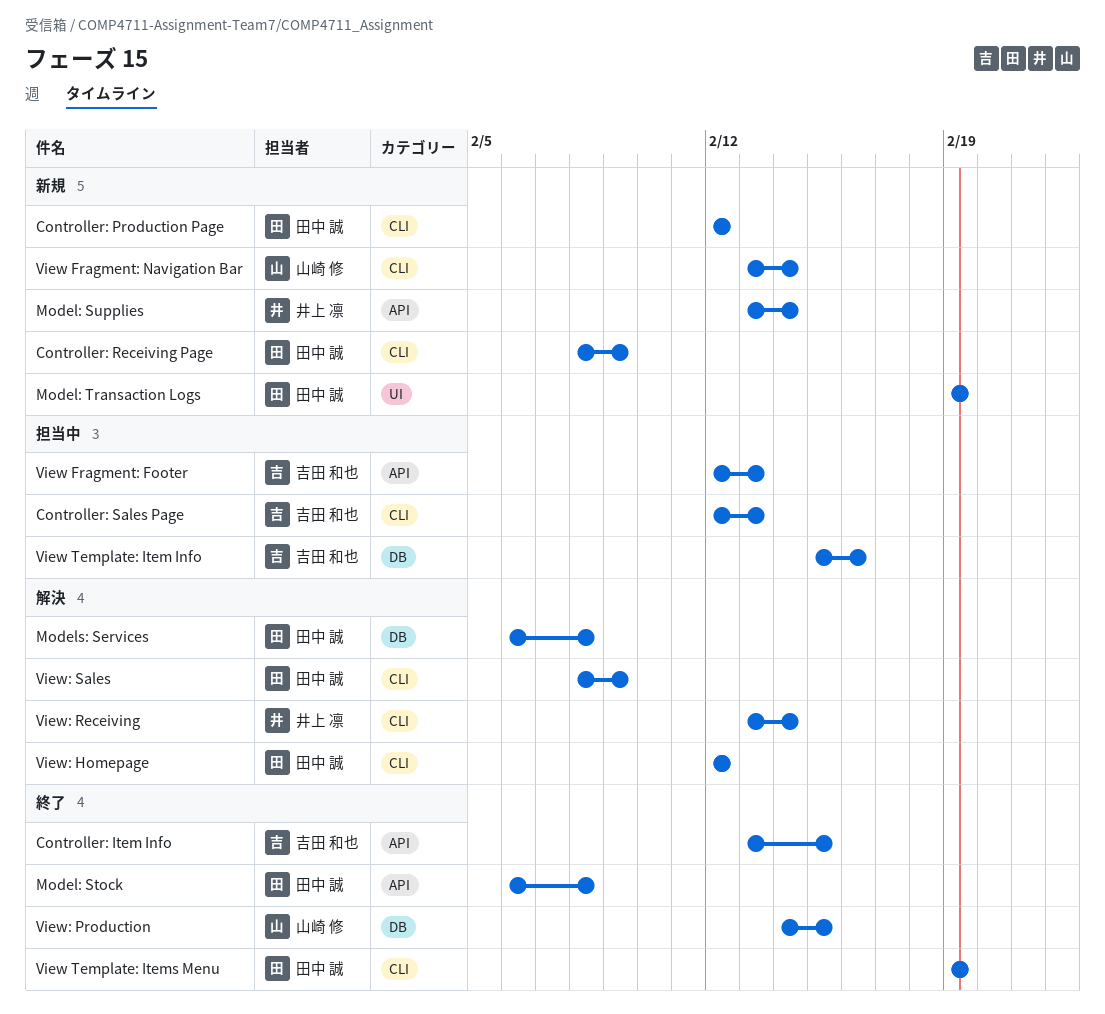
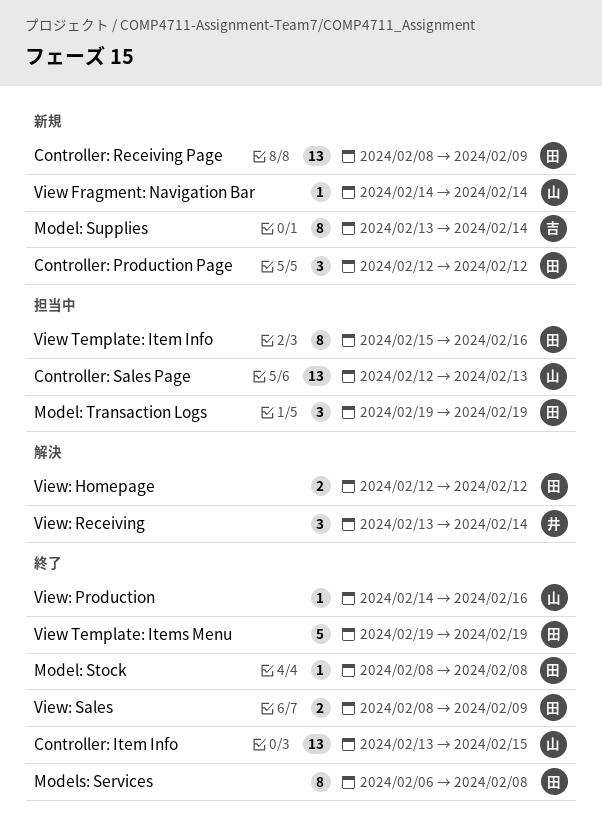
Controller: Item Info, owner: 吉田 和也 -> 山崎 修
Controller: Sales Page, owner: 吉田 和也 -> 山崎 修
Model: Stock, start: Feb 6 -> Feb 8
Model: Supplies, owner: 井上 凛 -> 吉田 和也
Model: Transaction Logs, status: 新規 -> 担当中
Models: Services, status: 解決 -> 終了
View Fragment: Footer: present -> none
View Fragment: Navigation Bar, start: Feb 13 -> Feb 14
View Template: Item Info, owner: 吉田 和也 -> 田中 誠
View: Production, due: Feb 15 -> Feb 16
View: Sales, status: 解決 -> 終了

